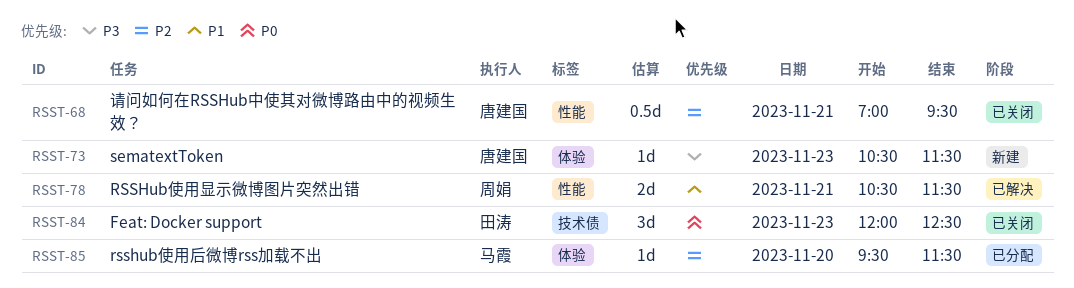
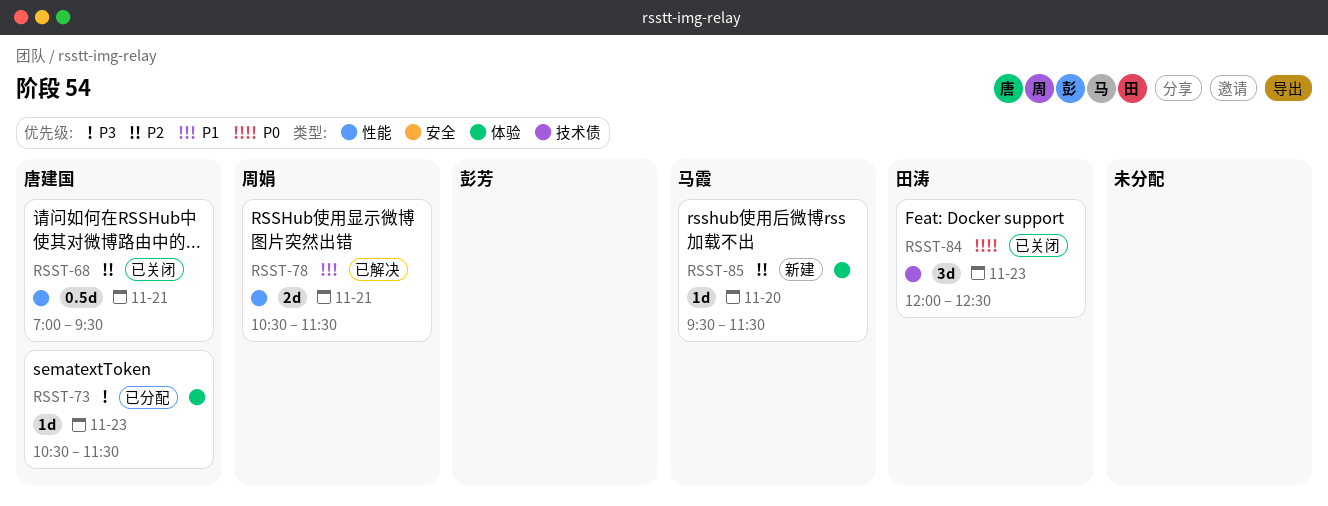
RSST-73, status: 新建 -> 已分配
RSST-85, status: 已分配 -> 新建

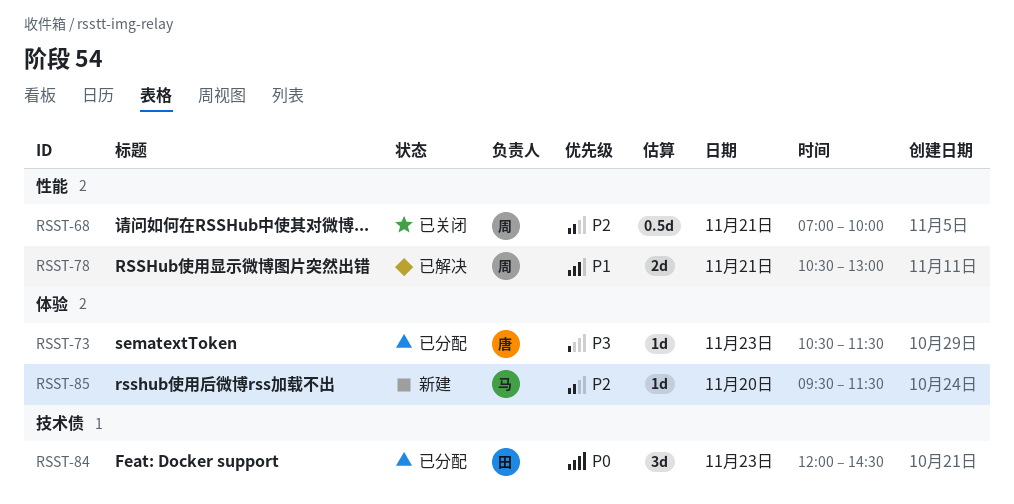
RSST-68, owner: 唐建国 -> 周娟
RSST-68, ends: 09:30 -> 10:00
RSST-78, ends: 11:30 -> 13:00
RSST-84, status: 已关闭 -> 已分配
RSST-84, ends: 12:30 -> 14:30

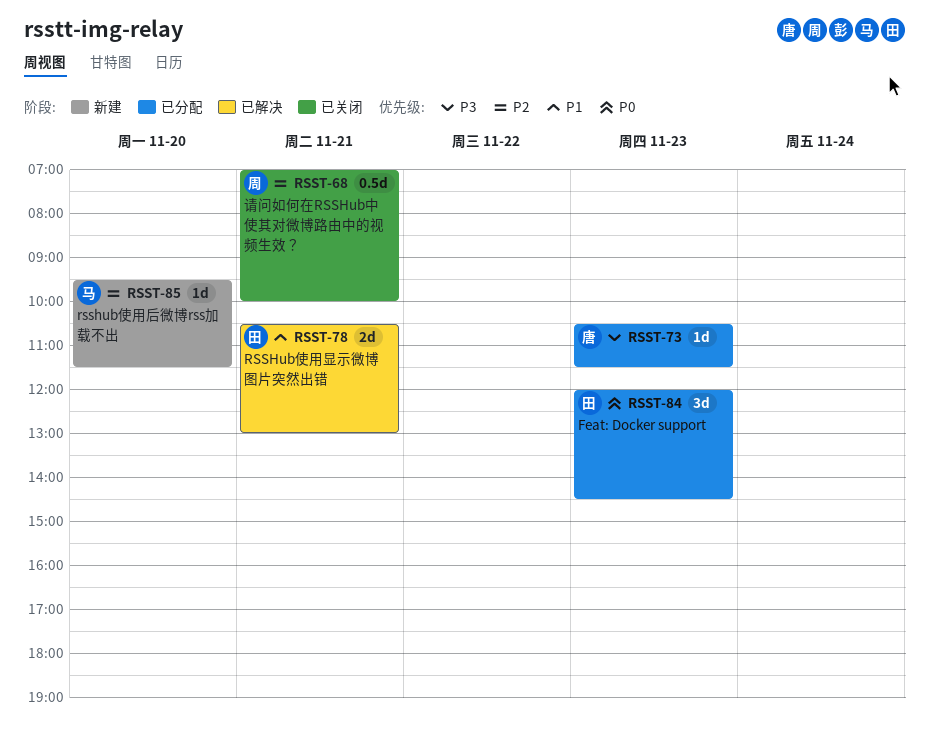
RSST-78, owner: 周 -> 田

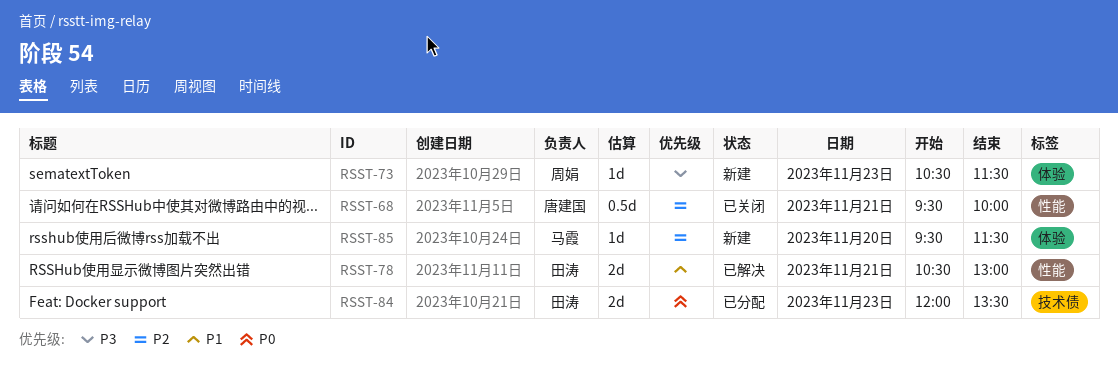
RSST-68, owner: 周娟 -> 唐建国
RSST-68, begins: 07:00 -> 09:30
RSST-73, status: 已分配 -> 新建
RSST-73, owner: 唐建国 -> 周娟
RSST-84, estimate: 3d -> 2d
RSST-84, ends: 14:30 -> 13:30

